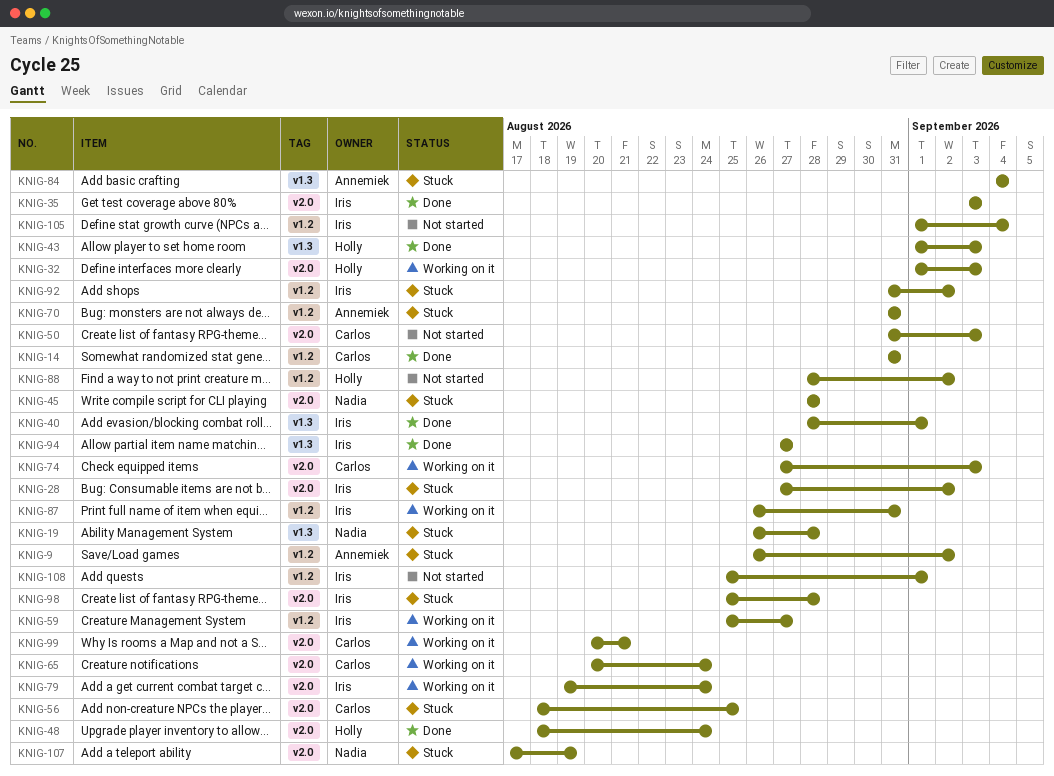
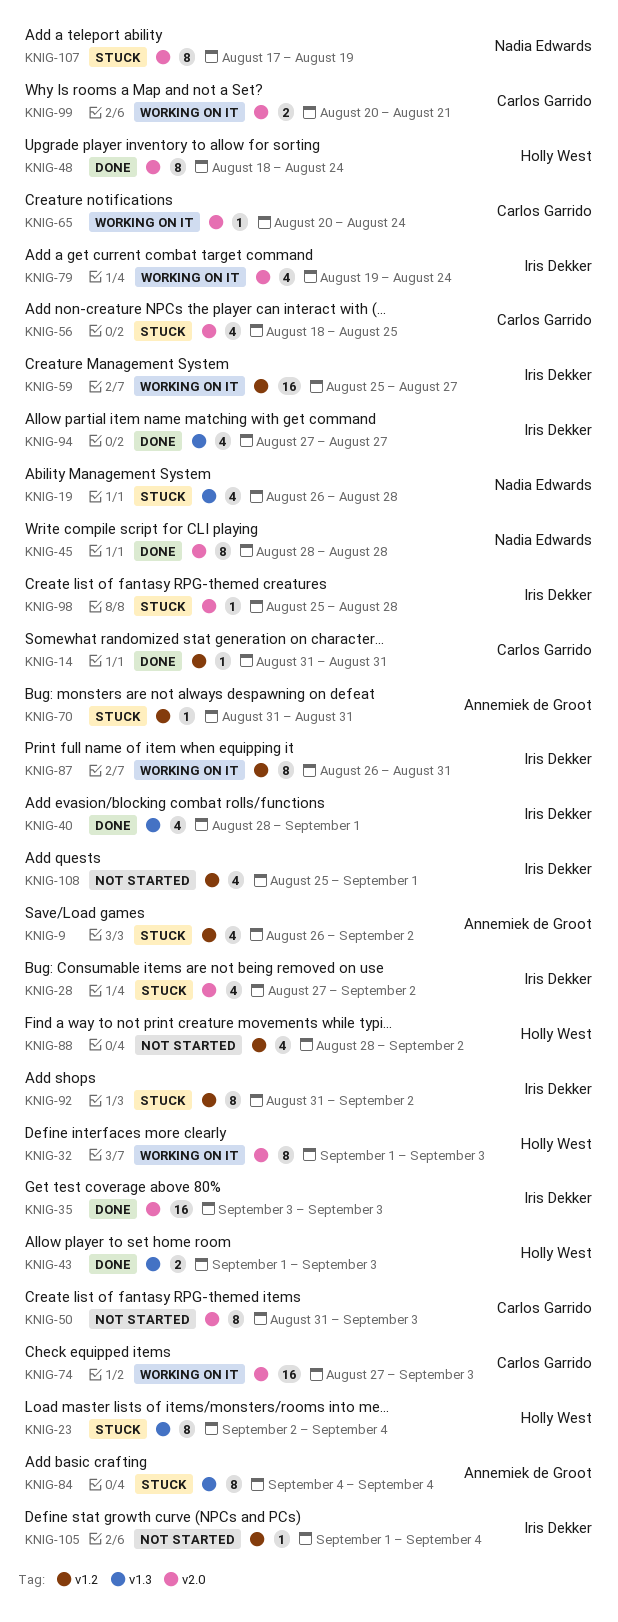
KNIG-23: none -> present
KNIG-45, status: Stuck -> Done

